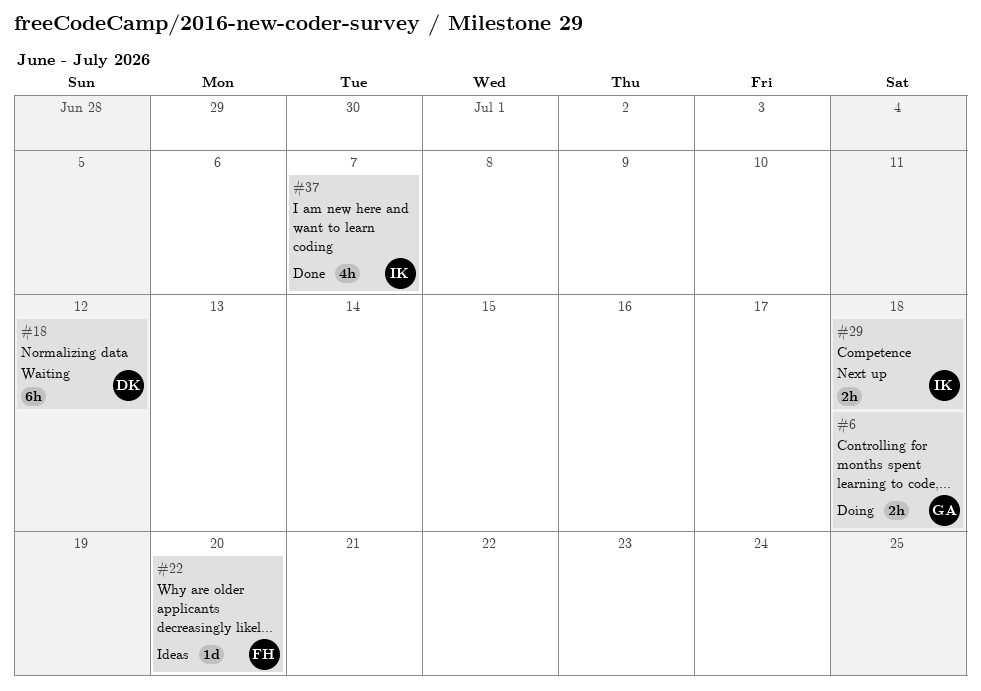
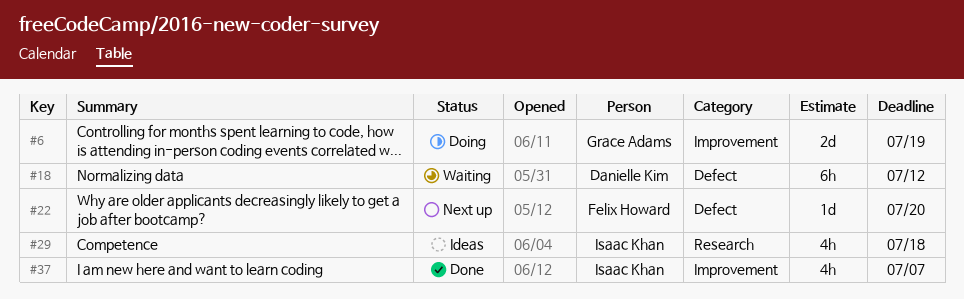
#6, estimate: 2h -> 2d
#6, due: Jul 18 -> Jul 19
#22, status: Ideas -> Next up
#29, status: Next up -> Ideas
#29, estimate: 2h -> 4h

